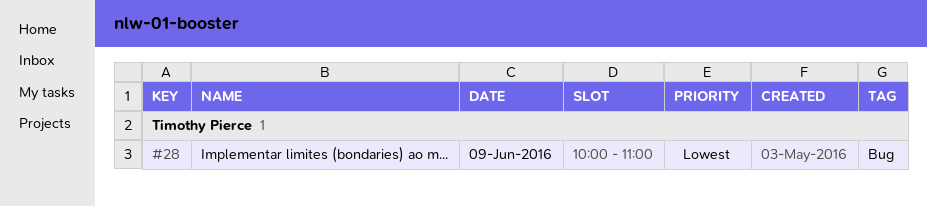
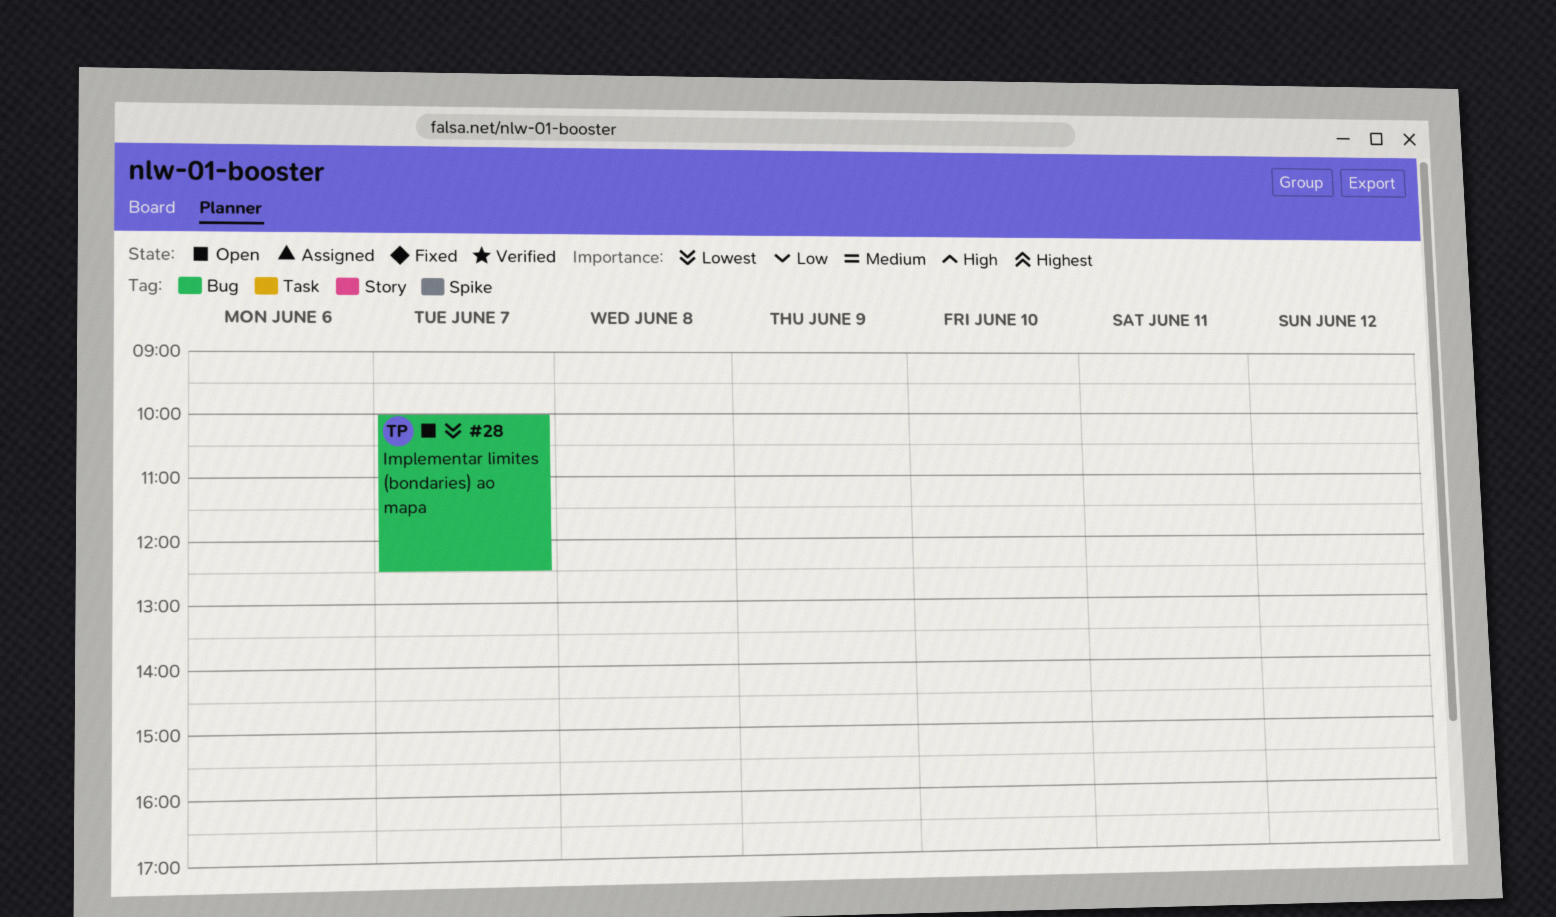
#28, day: Jun 9 -> Jun 7
#28, ends: 11:00 -> 12:30

